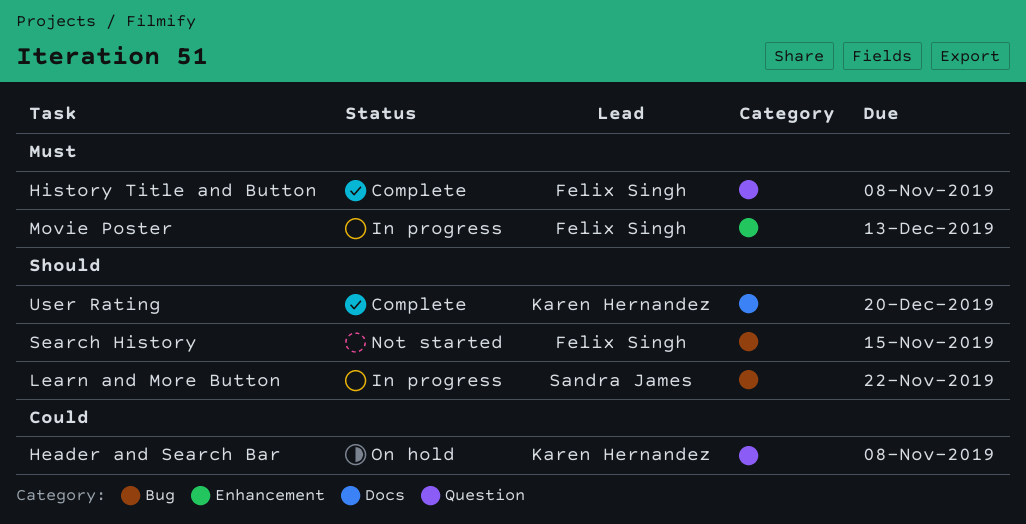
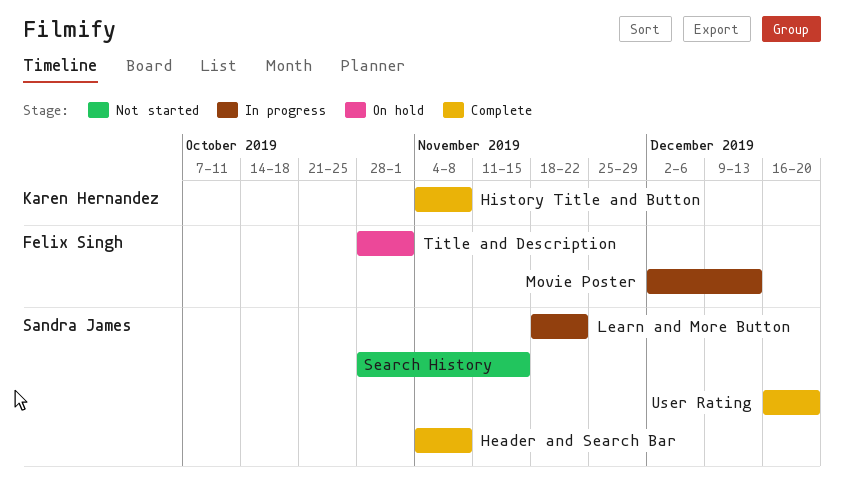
Header and Search Bar, status: On hold -> Complete
Header and Search Bar, owner: Karen Hernandez -> Sandra James
History Title and Button, owner: Felix Singh -> Karen Hernandez
Search History, owner: Felix Singh -> Sandra James
Title and Description: none -> present
User Rating, owner: Karen Hernandez -> Sandra James

